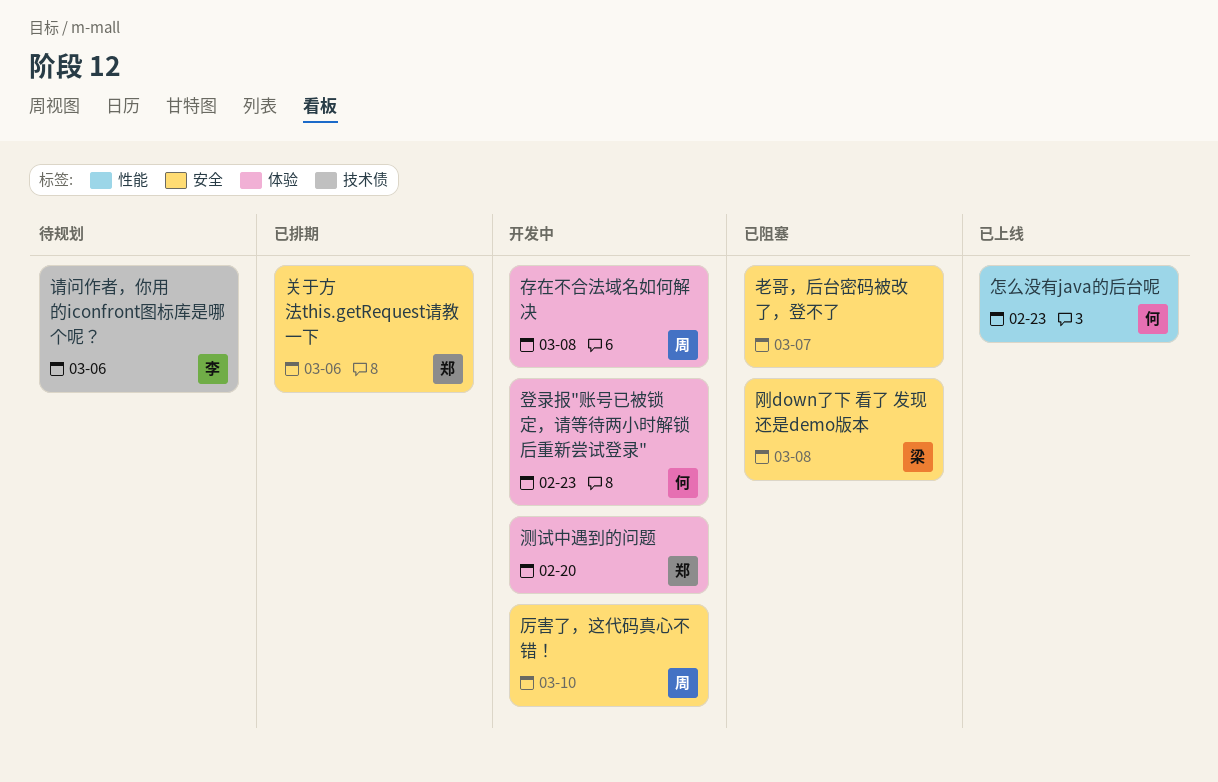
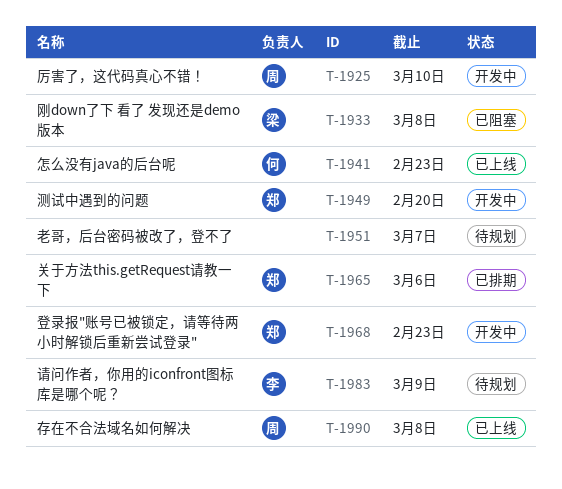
存在不合法域名如何解决, status: 开发中 -> 已上线
登录报"账号已被锁定，请等待两小时解锁后重新尝试登录", owner: 何 -> 郑
老哥，后台密码被改了，登不了, status: 已阻塞 -> 待规划
请问作者，你用的iconfront图标库是哪个呢？, due: Mar 6 -> Mar 9

